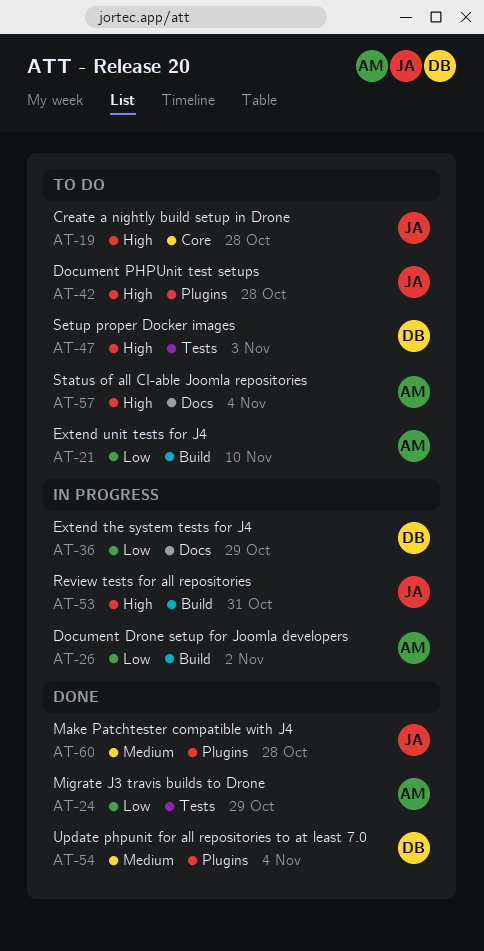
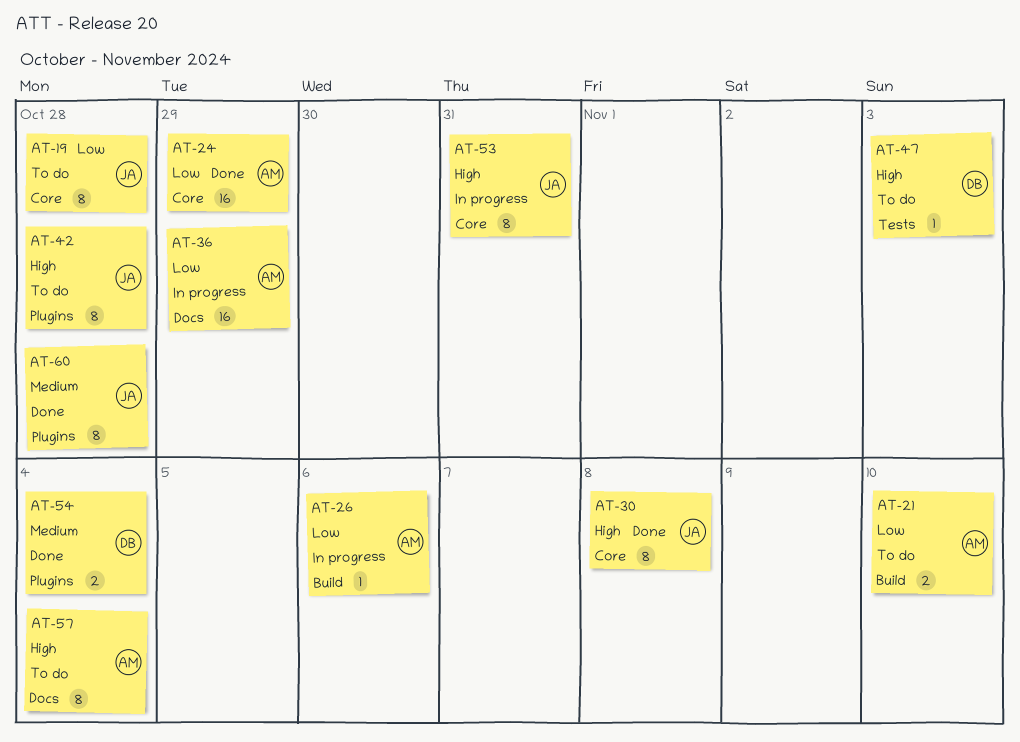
AT-19, priority: High -> Low
AT-24, label: Tests -> Core
AT-26, due: Nov 2 -> Nov 6
AT-30: none -> present
AT-36, owner: DB -> AM
AT-53, label: Build -> Core

